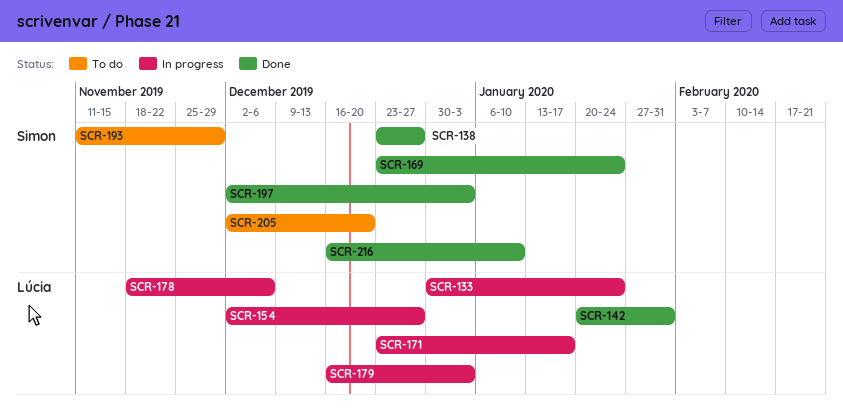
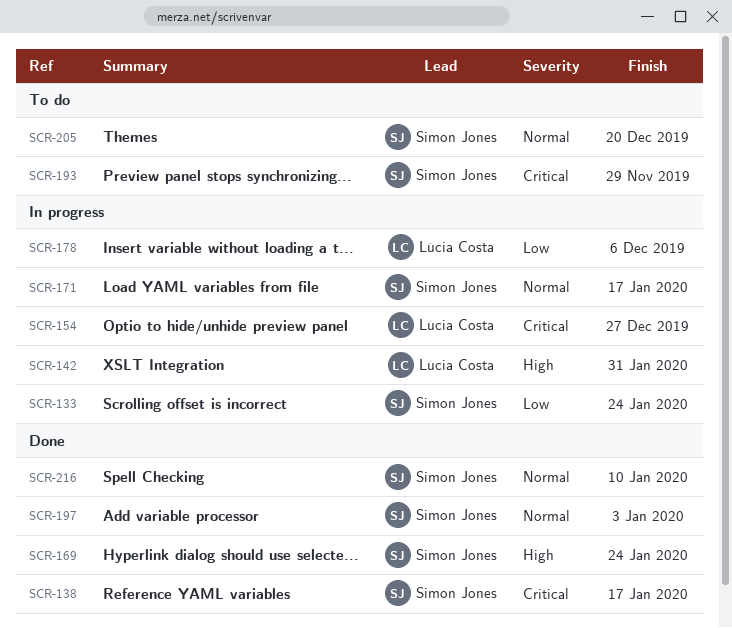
SCR-133, owner: Lúcia Costa -> Simon Jones
SCR-138, due: Dec 27 -> Jan 17
SCR-142, status: Done -> In progress
SCR-171, owner: Lúcia Costa -> Simon Jones
SCR-179: present -> none

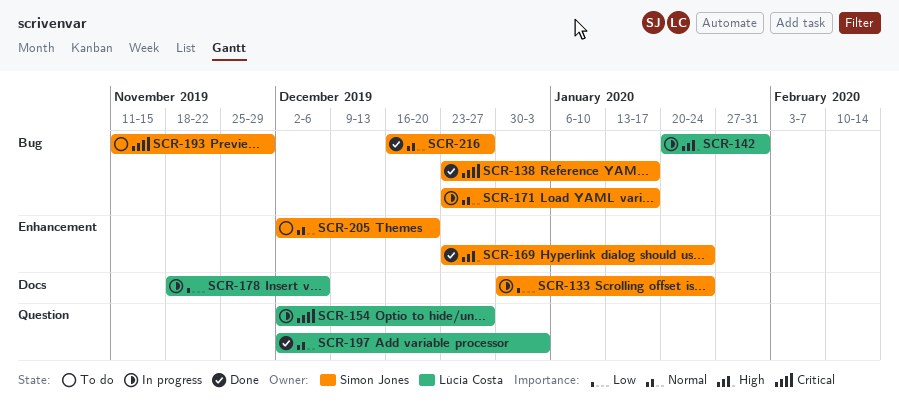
SCR-197, owner: Simon Jones -> Lúcia Costa
SCR-216, due: Jan 10 -> Dec 27

